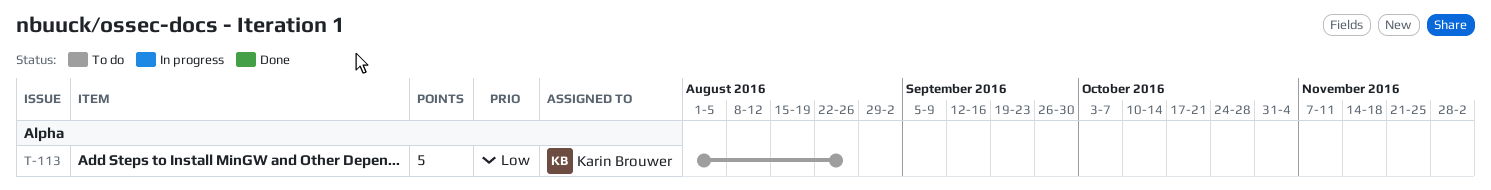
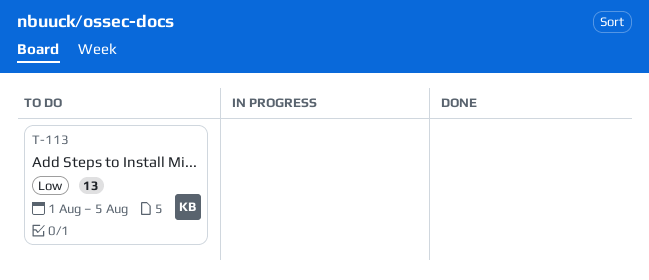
T-113, estimate: 5 -> 13
T-113, due: Aug 26 -> Aug 5

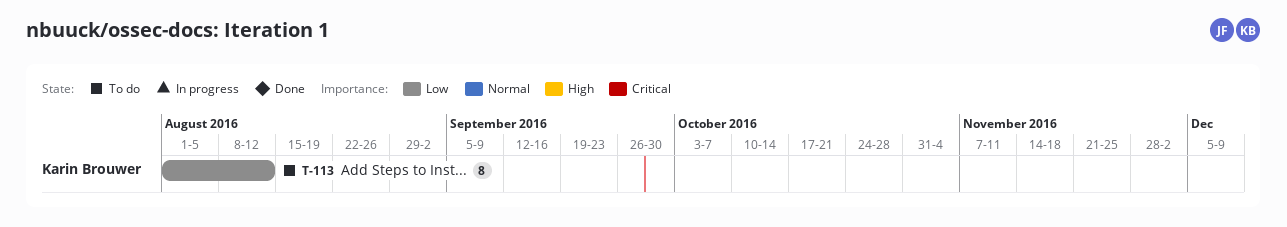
T-113, estimate: 13 -> 8
T-113, due: Aug 5 -> Aug 12

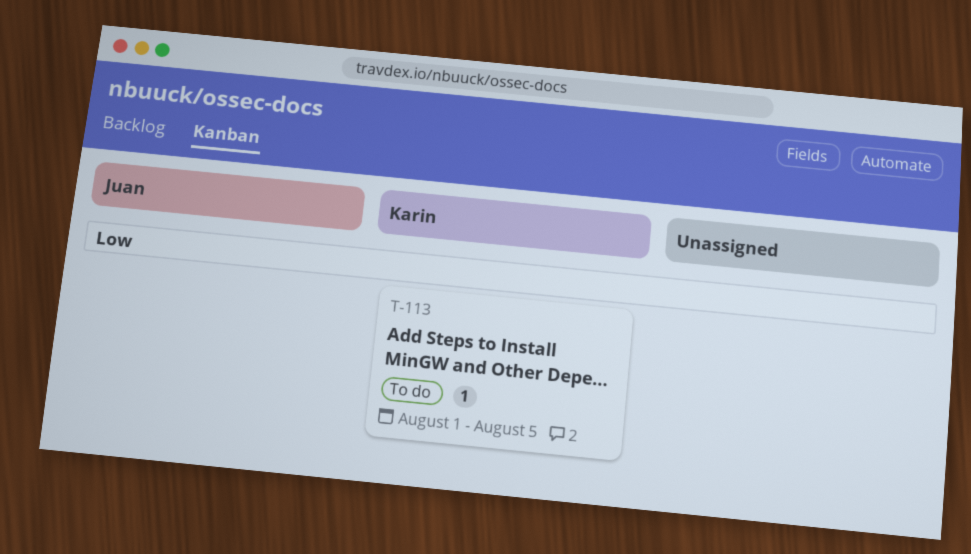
T-113, estimate: 8 -> 1
T-113, due: Aug 12 -> Aug 5

